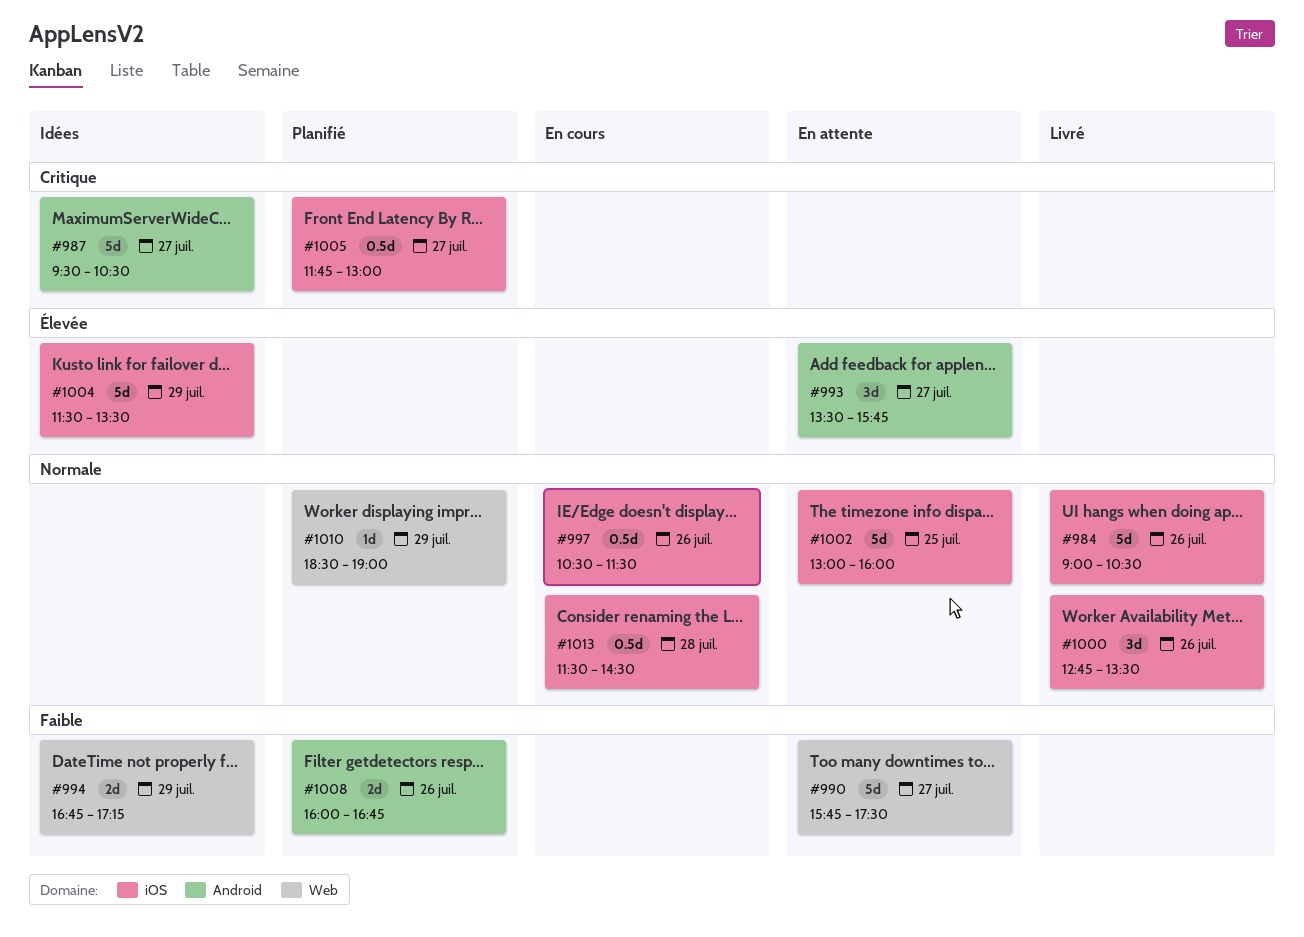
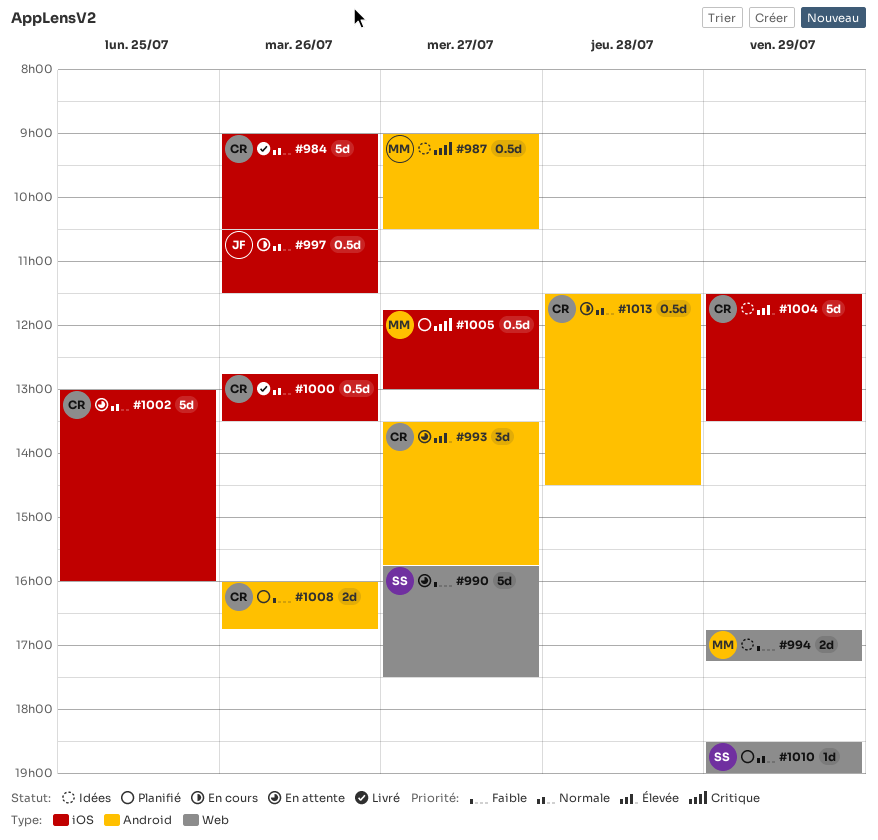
#987, estimate: 5d -> 0.5d
#987, begins: 09:30 -> 09:00
#1000, estimate: 3d -> 0.5d
#1013, label: iOS -> Android

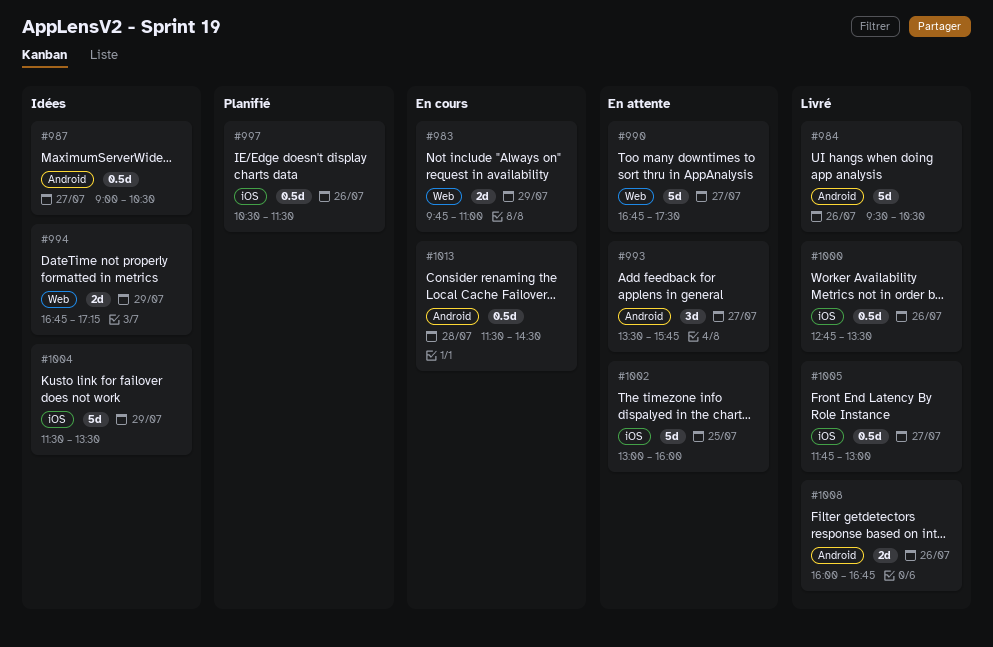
#983: none -> present
#984, label: iOS -> Android
#984, begins: 09:00 -> 09:30
#990, begins: 15:45 -> 16:45
#997, status: En cours -> Planifié
#1005, status: Planifié -> Livré
#1008, status: Planifié -> Livré
#1010: present -> none

